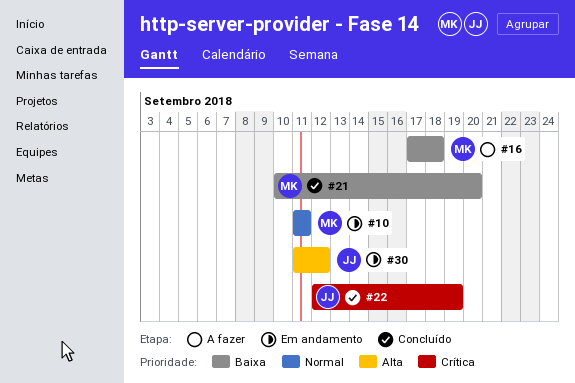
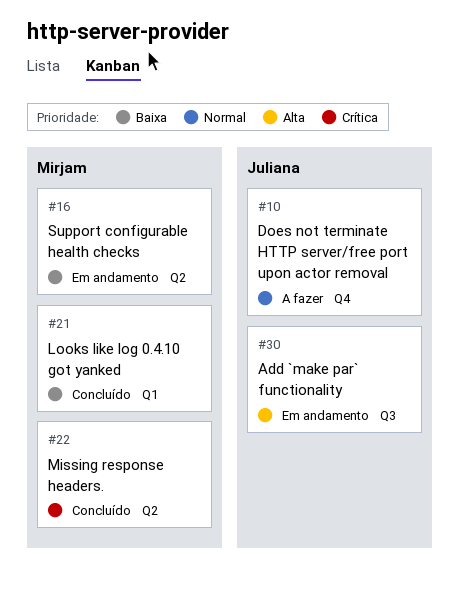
#10, status: Em andamento -> A fazer
#10, owner: Mirjam -> Juliana
#16, status: A fazer -> Em andamento
#22, owner: Juliana -> Mirjam

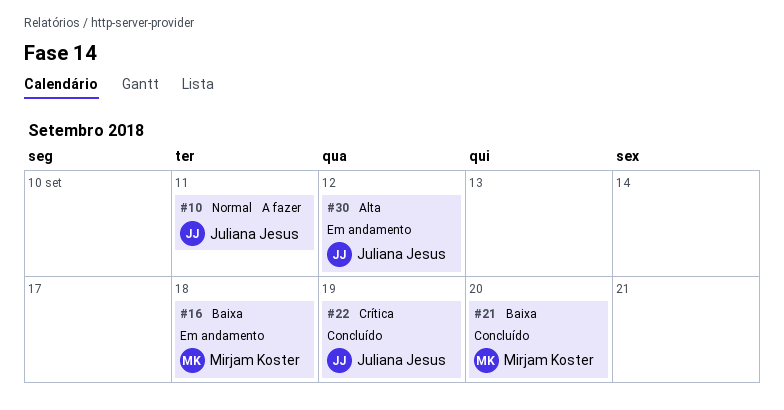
#22, owner: Mirjam Koster -> Juliana Jesus

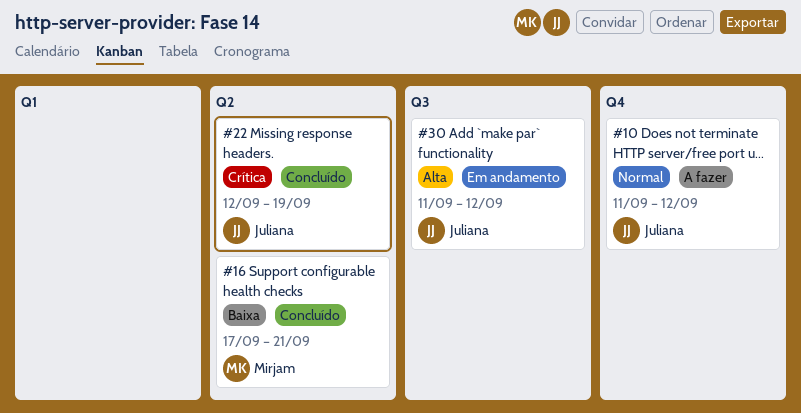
#10, due: Sep 11 -> Sep 12
#16, status: Em andamento -> Concluído
#16, due: Sep 18 -> Sep 21
#21: present -> none

